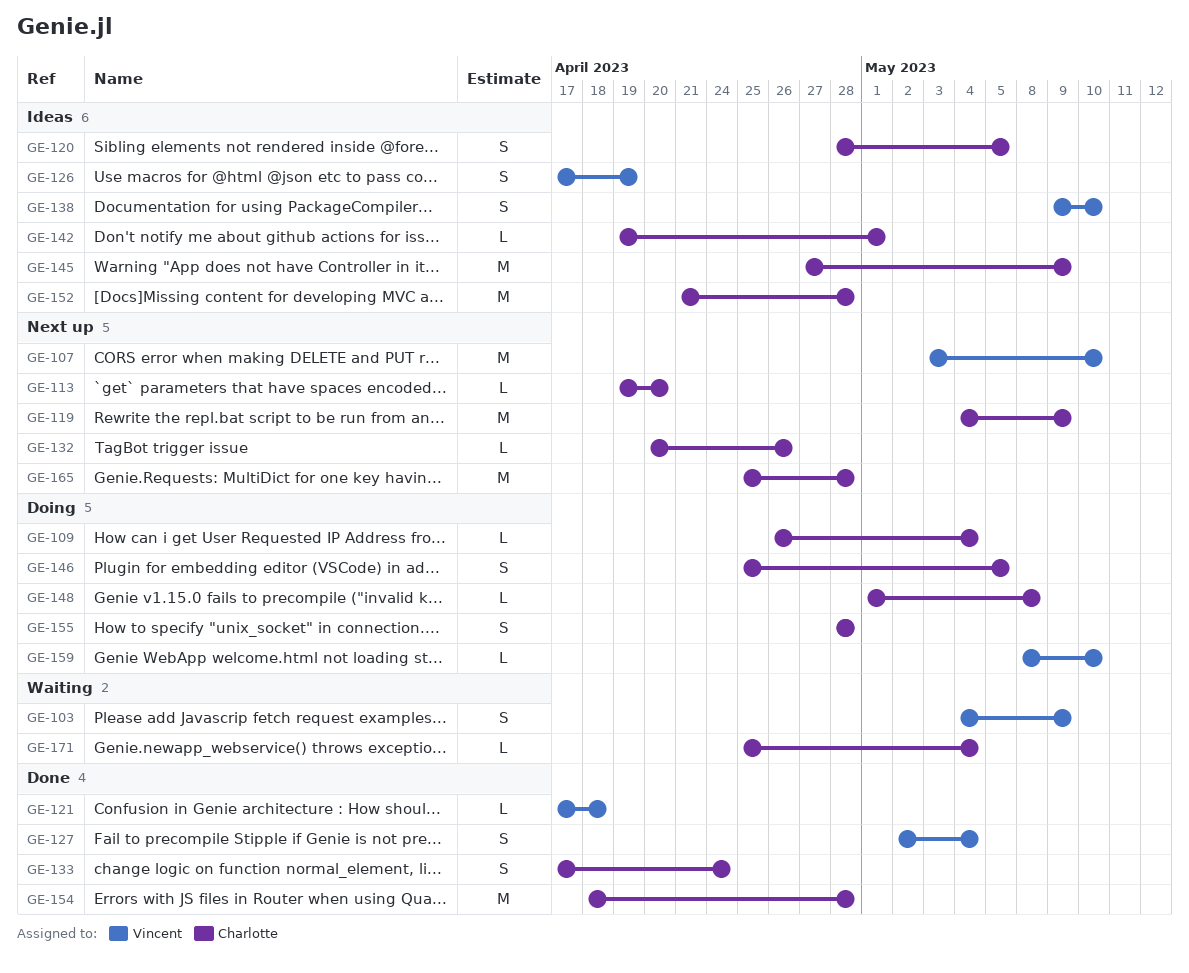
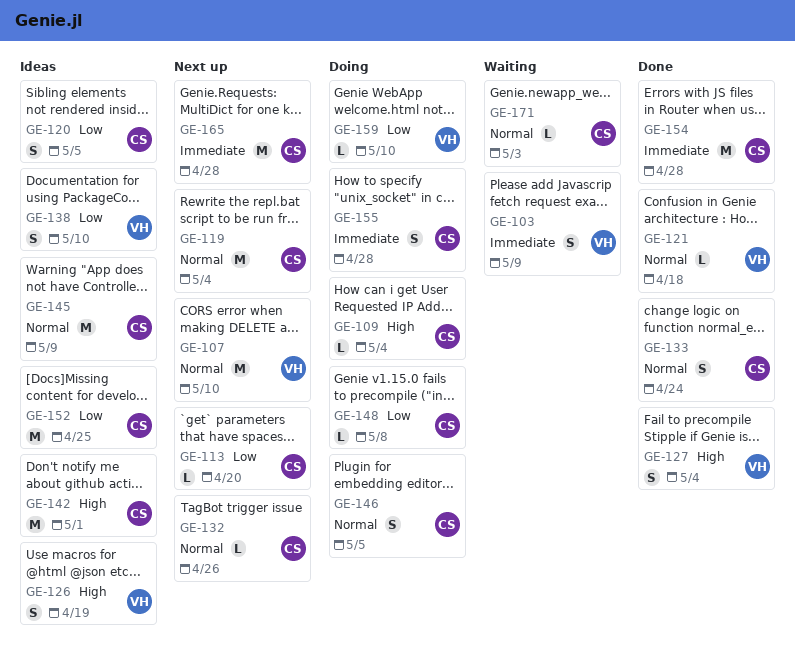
GE-119, due: May 9 -> May 4
GE-142, estimate: L -> M
GE-152, due: Apr 28 -> Apr 25
GE-171, due: May 4 -> May 3

